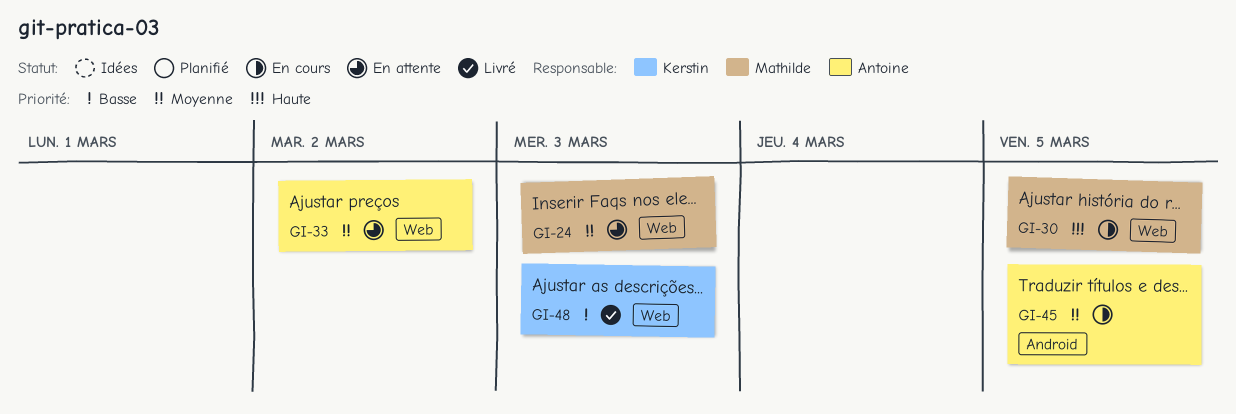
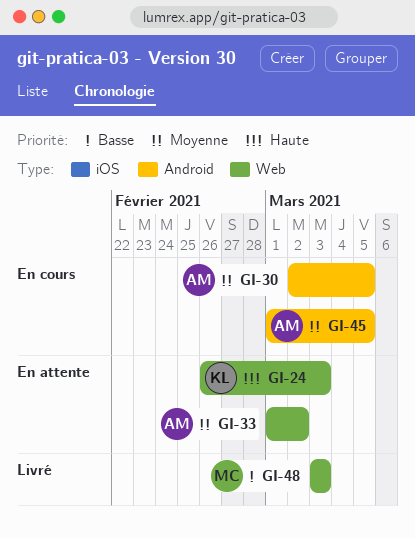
GI-24, owner: Mathilde -> Kerstin
GI-24, priority: Moyenne -> Haute
GI-30, owner: Mathilde -> Antoine
GI-30, priority: Haute -> Moyenne
GI-30, label: Web -> Android
GI-48, owner: Kerstin -> Mathilde

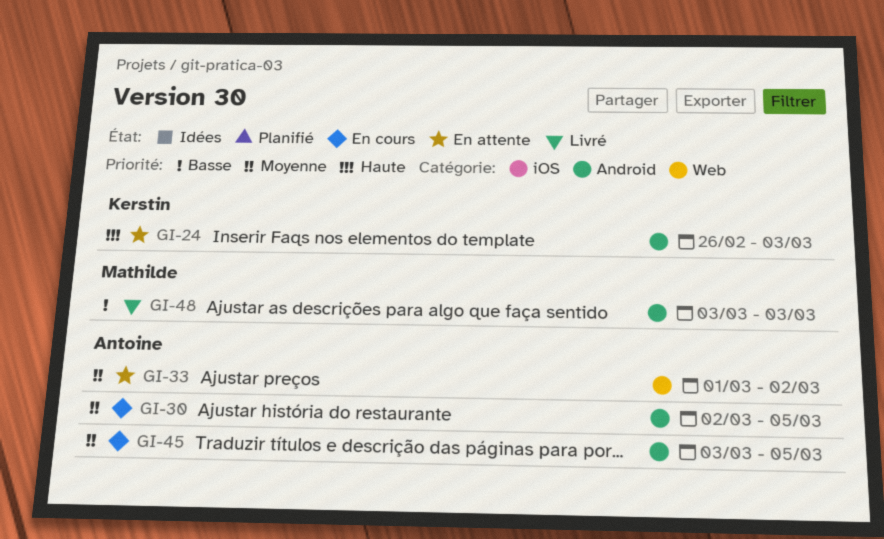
GI-24, label: Web -> Android
GI-45, start: Mar 1 -> Mar 3
GI-48, label: Web -> Android

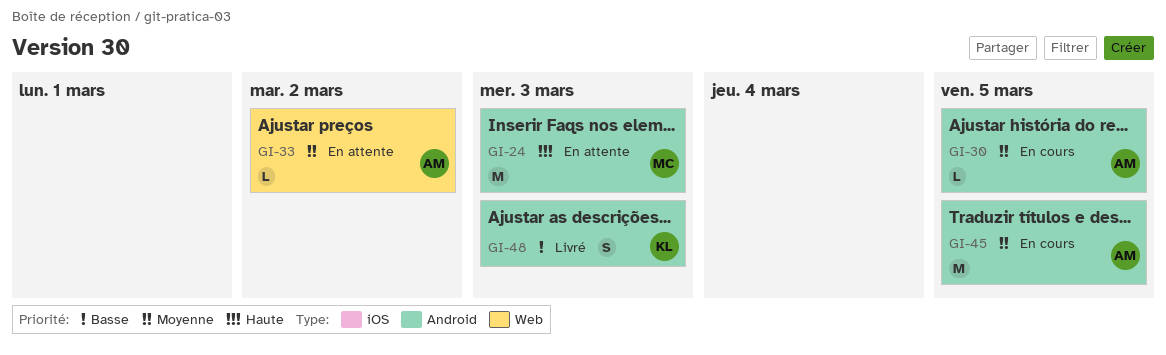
GI-24, owner: Kerstin -> Mathilde
GI-48, owner: Mathilde -> Kerstin

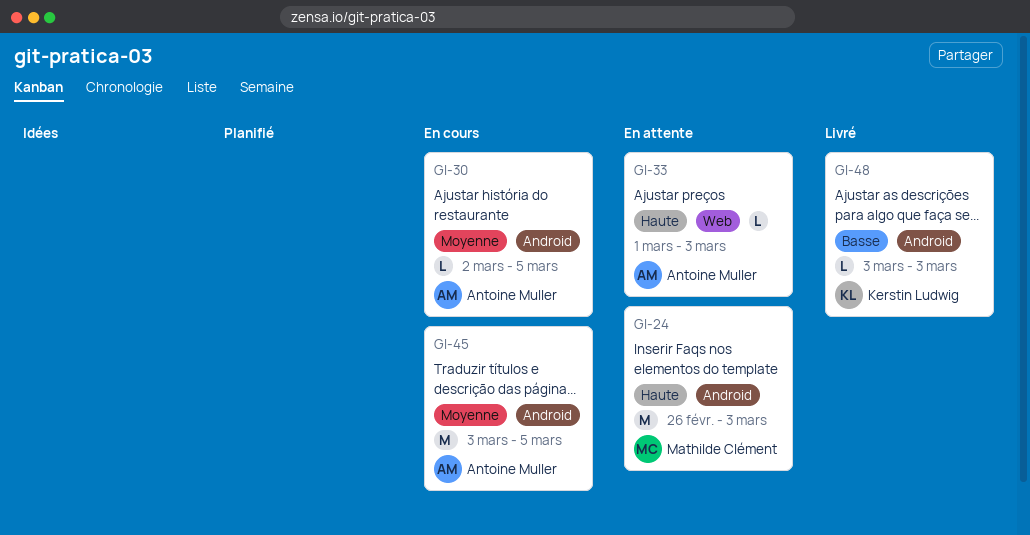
GI-33, priority: Moyenne -> Haute
GI-33, due: Mar 2 -> Mar 3
GI-48, estimate: S -> L

